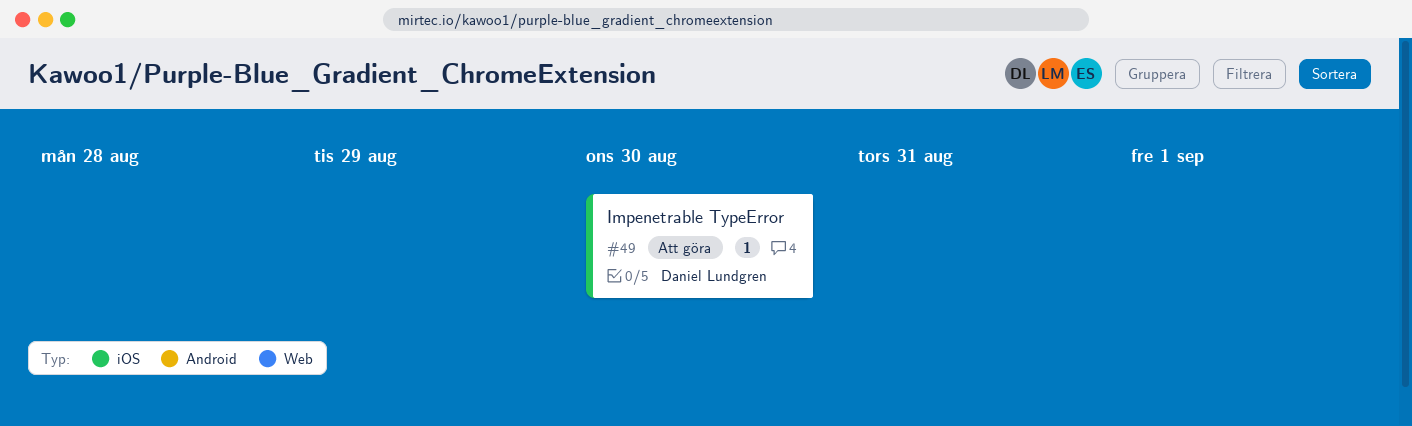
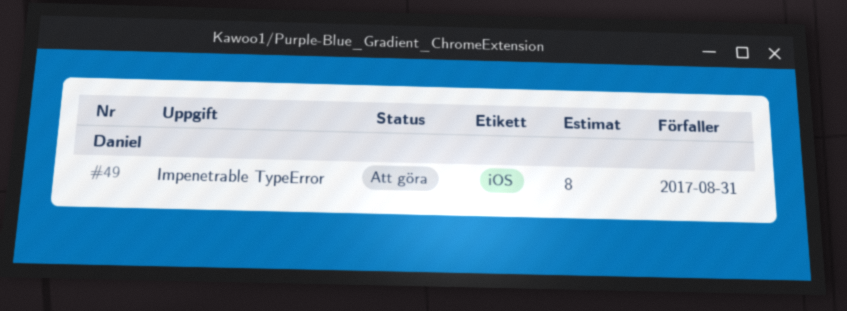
#49, estimate: 1 -> 8
#49, due: Aug 30 -> Aug 31

